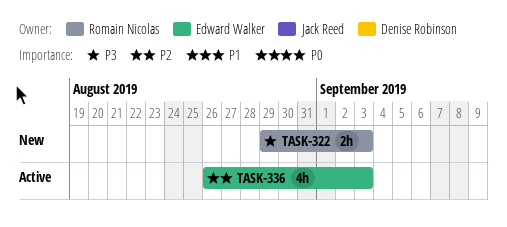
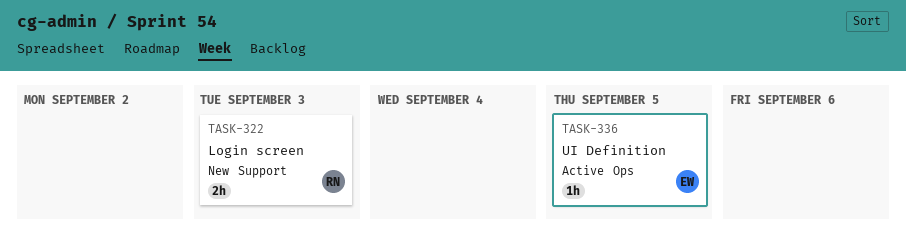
TASK-336, estimate: 4h -> 1h
TASK-336, due: Sep 3 -> Sep 5

